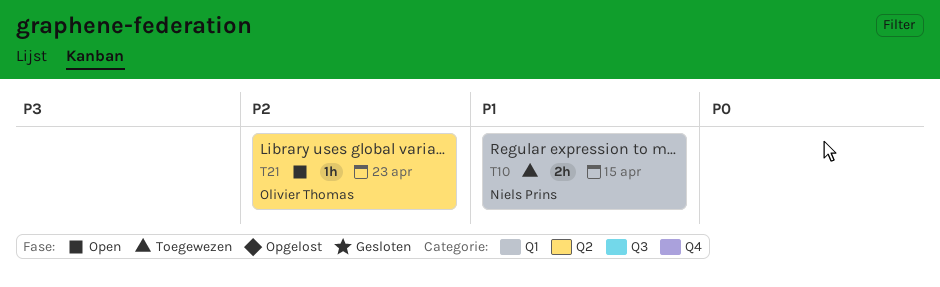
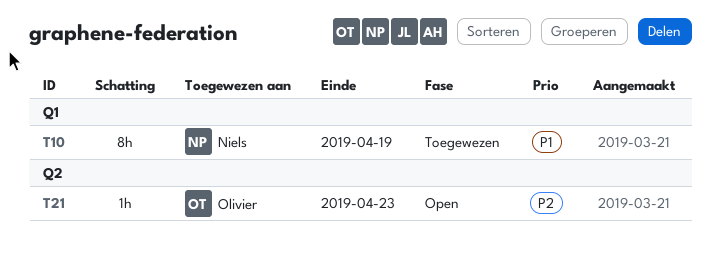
T10, estimate: 2h -> 8h
T10, due: Apr 15 -> Apr 19

